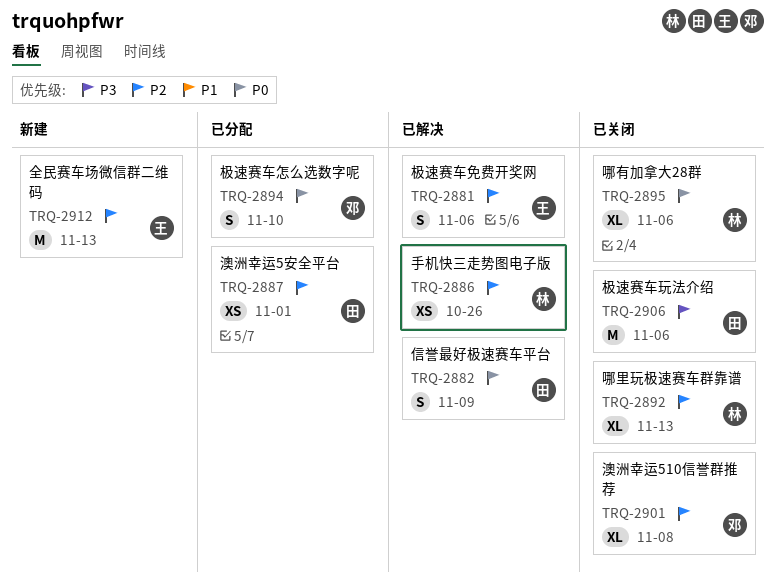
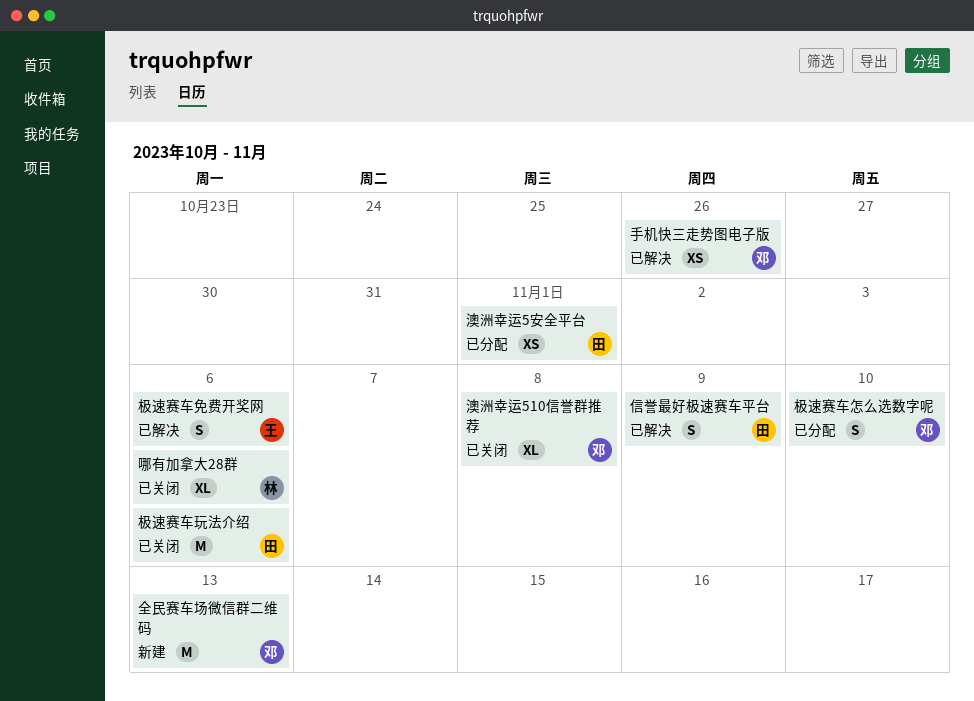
全民赛车场微信群二维码, owner: 王 -> 邓
哪里玩极速赛车群靠谱: present -> none
手机快三走势图电子版, owner: 林 -> 邓

